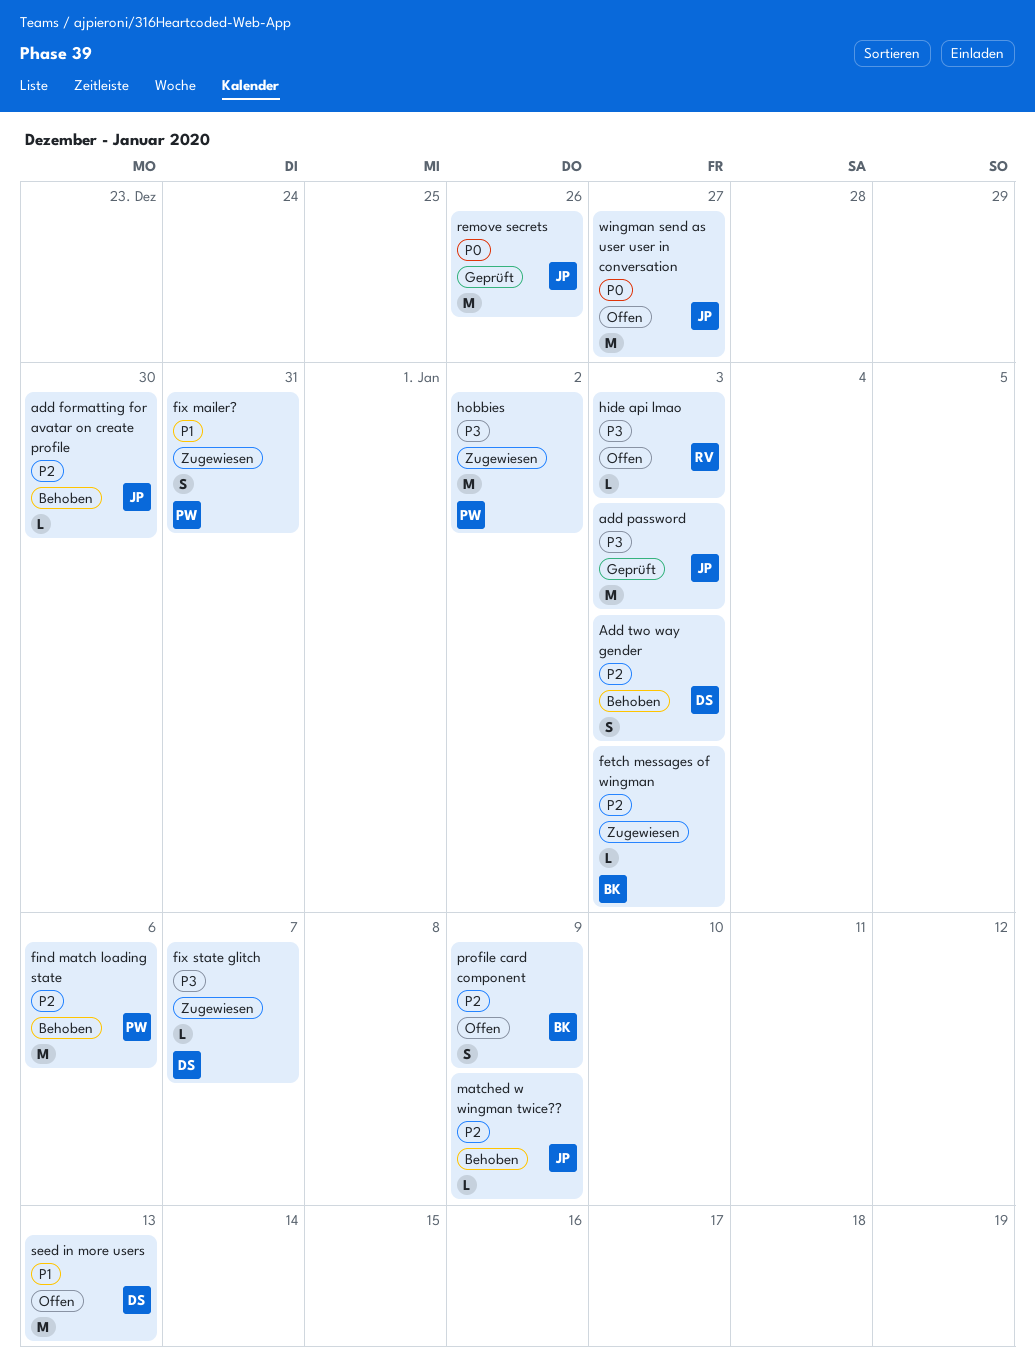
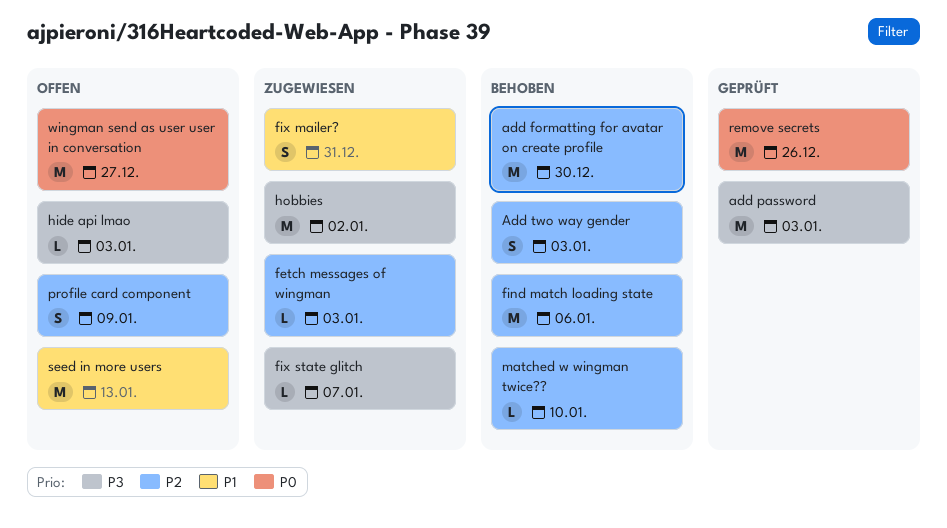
add formatting for avatar on create profile, estimate: L -> M
matched w wingman twice??, due: Jan 9 -> Jan 10

